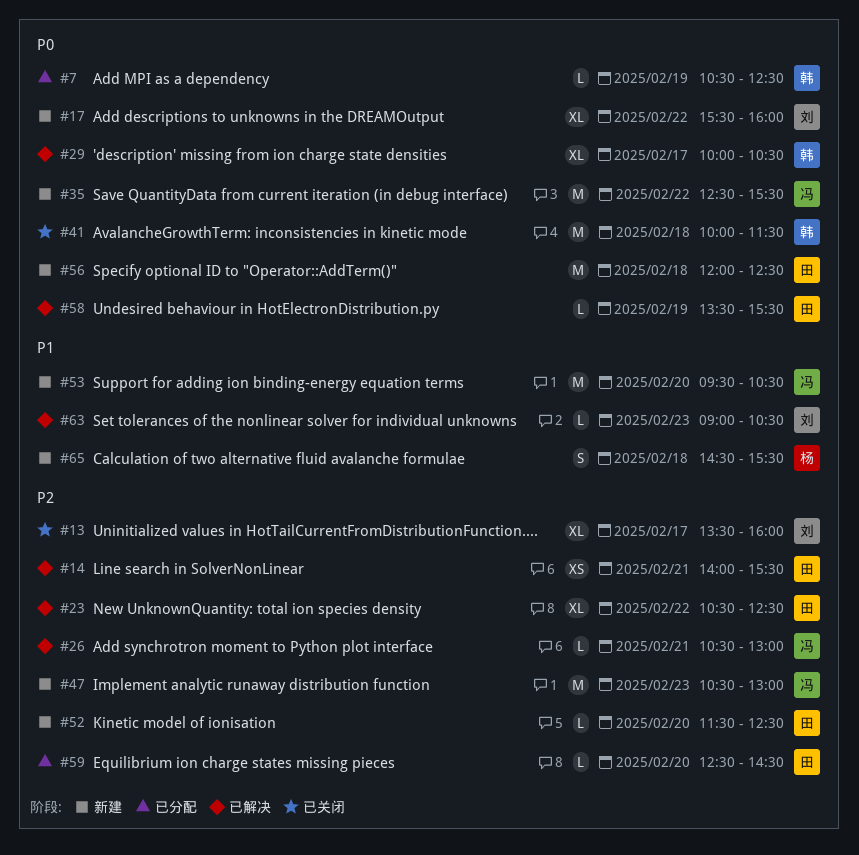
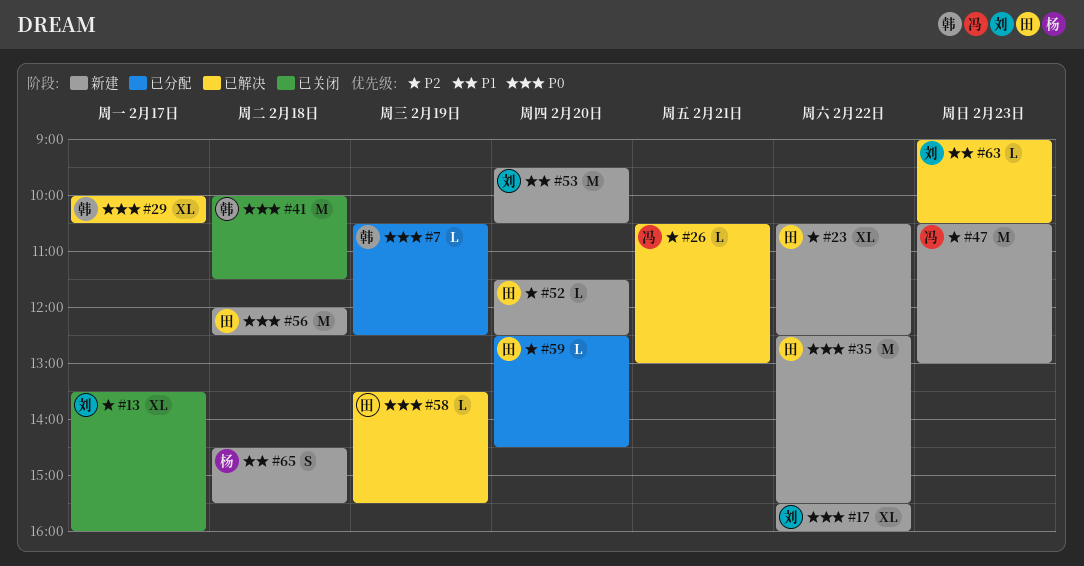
#14: present -> none
#23, status: 已解决 -> 新建
#35, owner: 冯 -> 田
#53, owner: 冯 -> 刘

